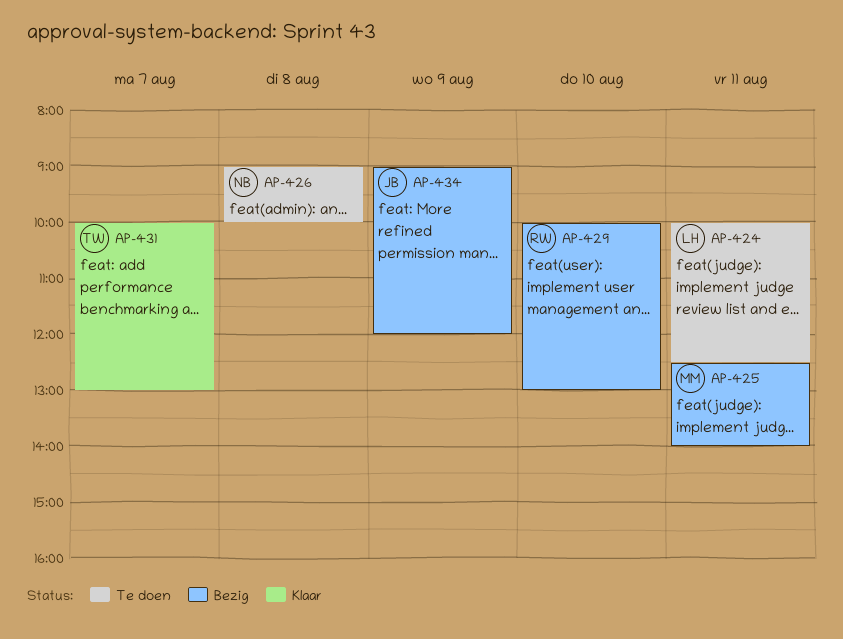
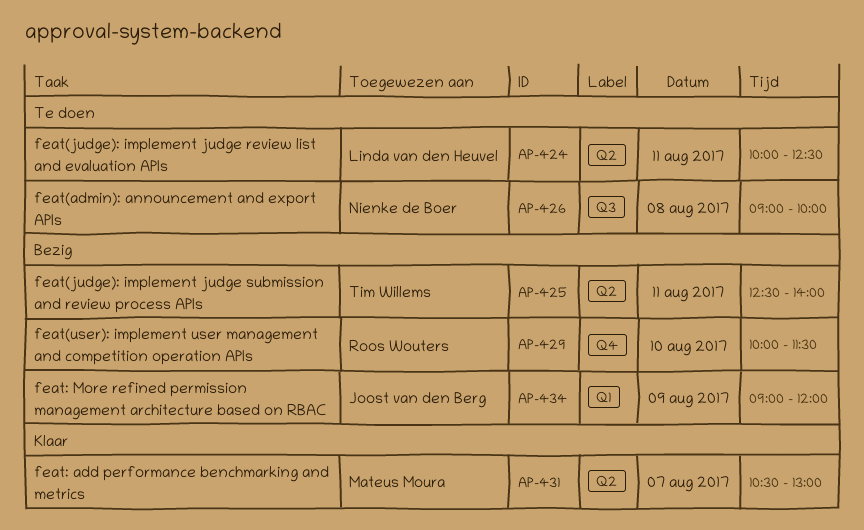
AP-425, owner: Mateus Moura -> Tim Willems
AP-429, ends: 13:00 -> 11:30
AP-431, owner: Tim Willems -> Mateus Moura
AP-431, begins: 10:00 -> 10:30

